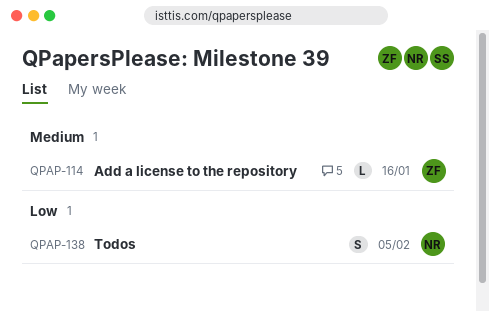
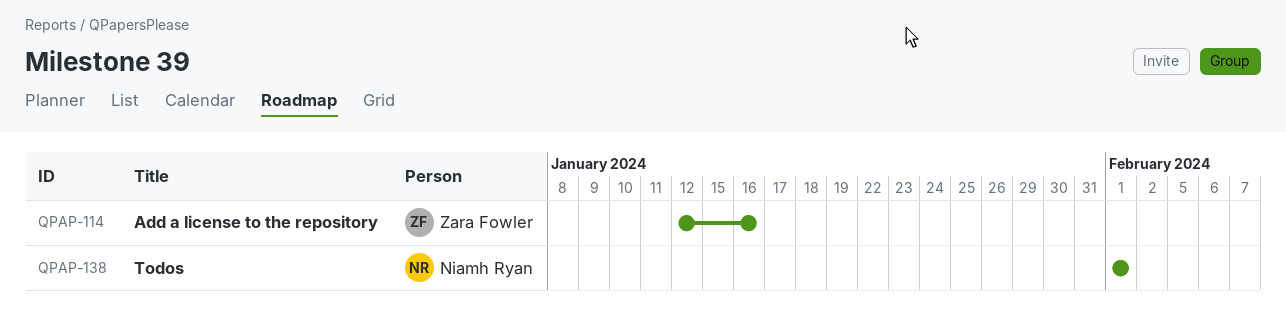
QPAP-138, due: Feb 5 -> Feb 1

